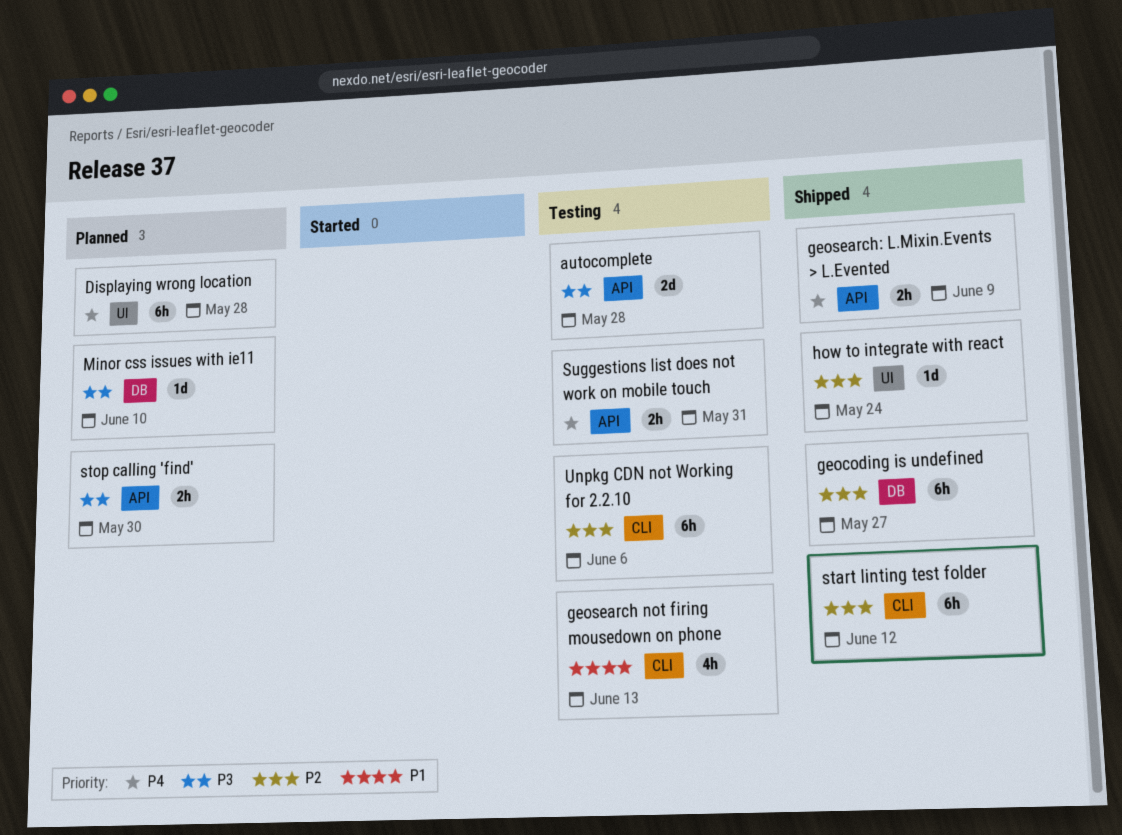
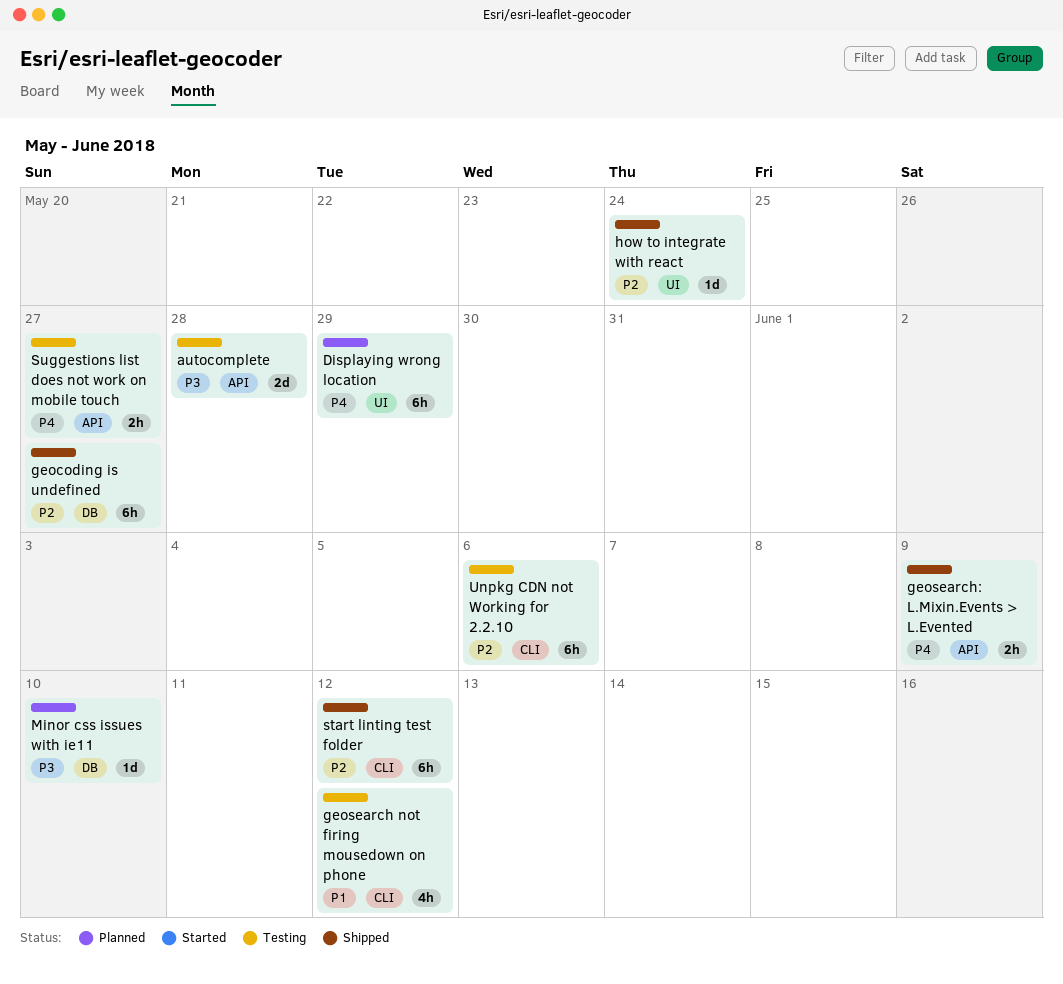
Displaying wrong location, due: May 28 -> May 29
geosearch not firing mousedown on phone, due: Jun 13 -> Jun 12
stop calling 'find': present -> none
Suggestions list does not work on mobile touch, due: May 31 -> May 27

